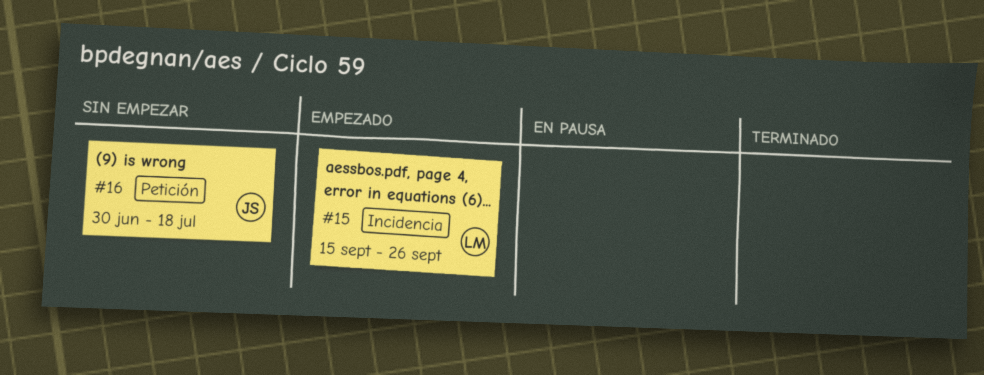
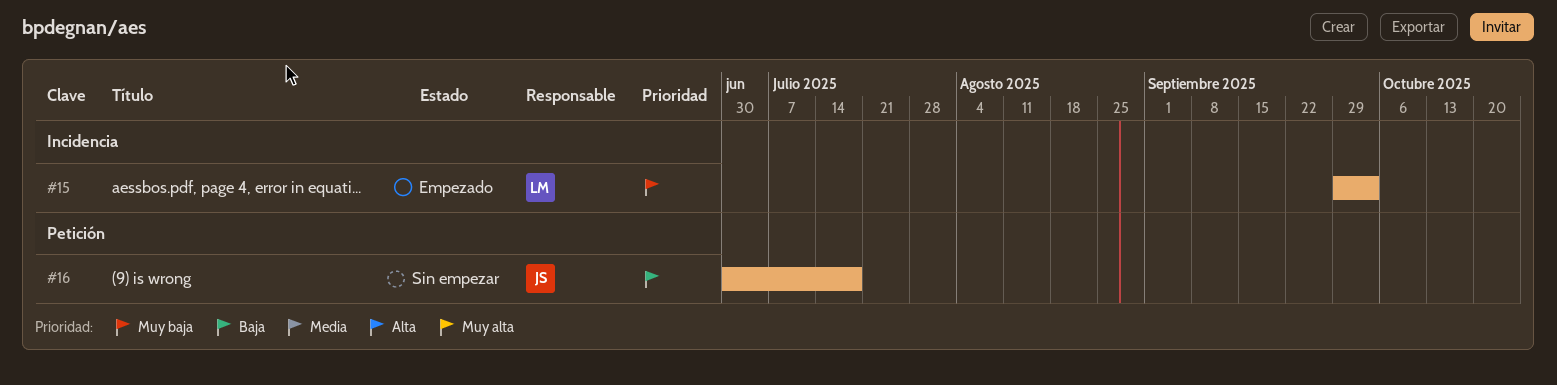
#15, start: Sep 15 -> Sep 29
#15, due: Sep 26 -> Oct 3

